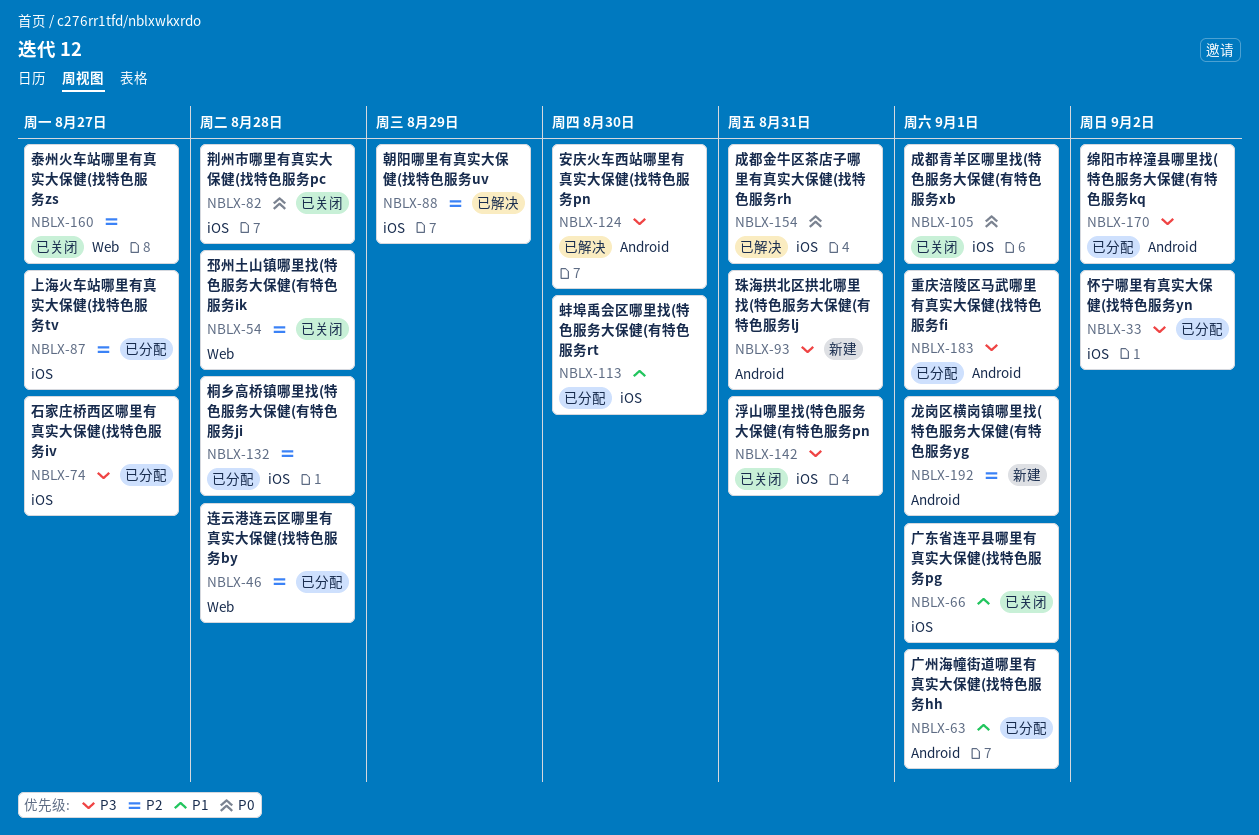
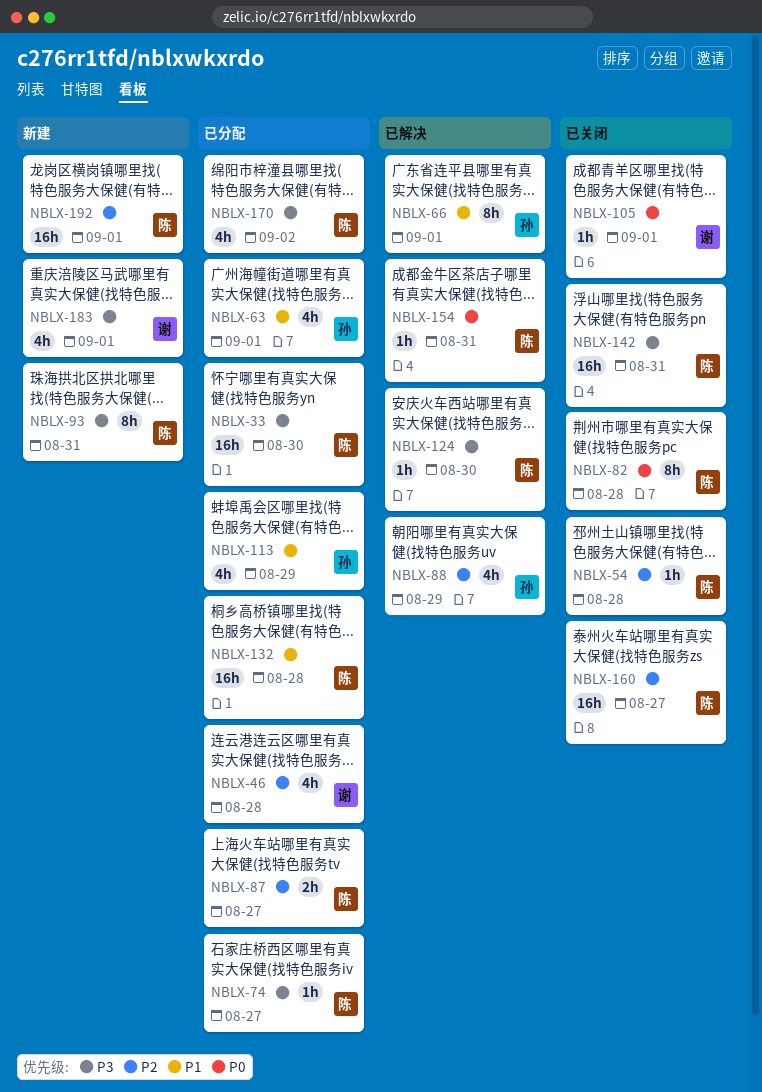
NBLX-33, due: Sep 2 -> Aug 30
NBLX-66, status: 已关闭 -> 已解决
NBLX-113, due: Aug 30 -> Aug 29
NBLX-132, priority: P2 -> P1
NBLX-183, status: 已分配 -> 新建

